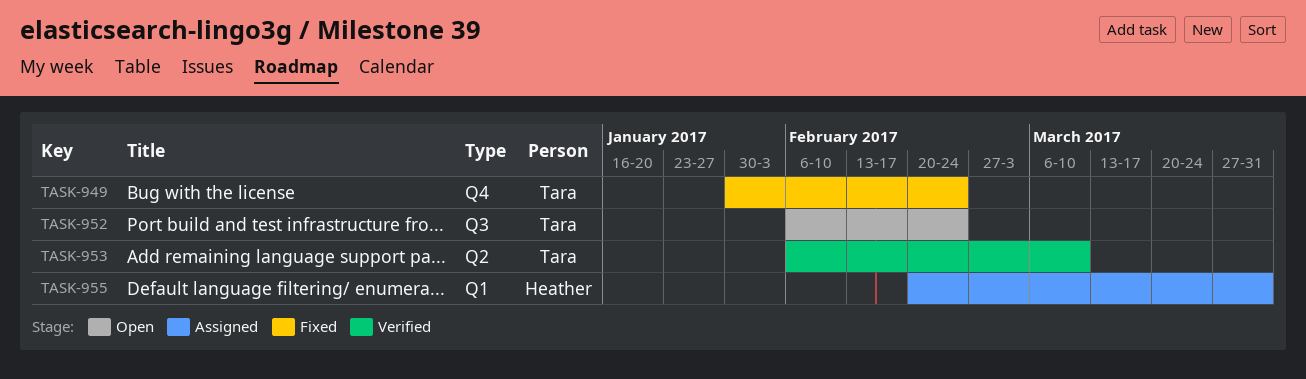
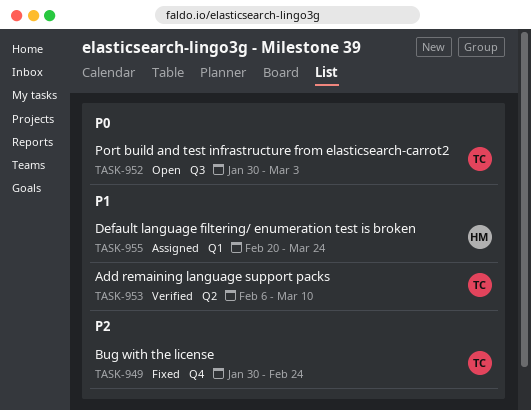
TASK-952, start: Feb 6 -> Jan 30
TASK-952, due: Feb 24 -> Mar 3
TASK-955, due: Mar 31 -> Mar 24

